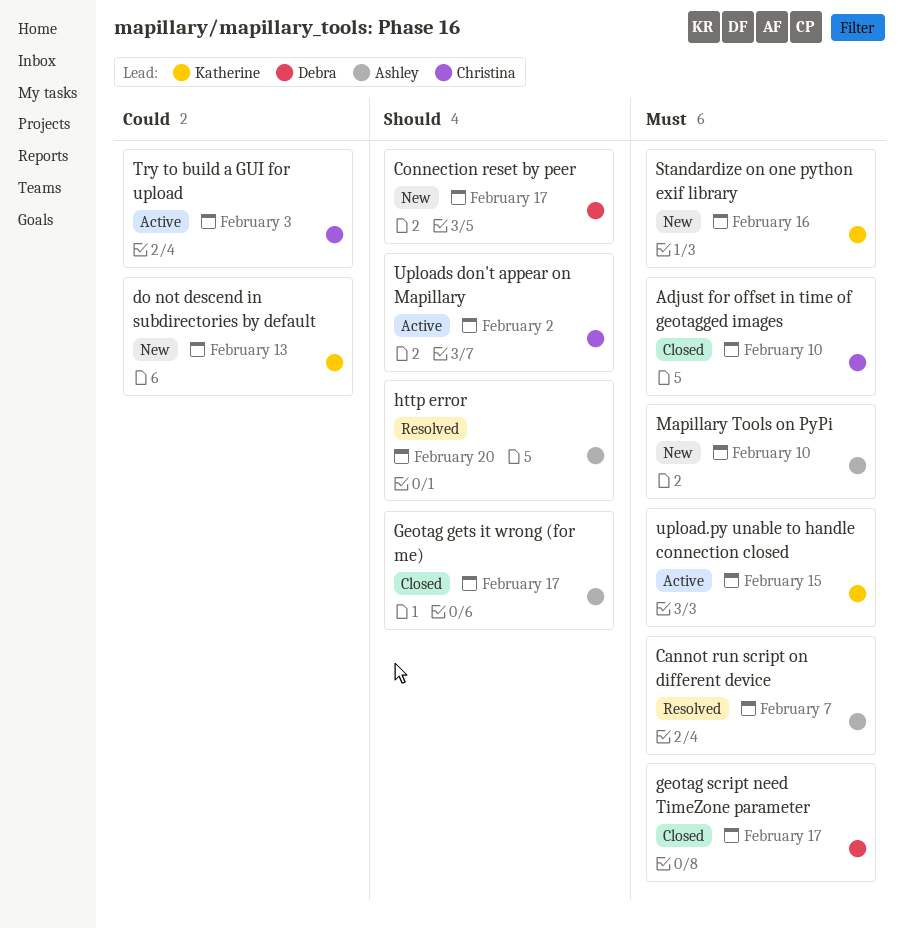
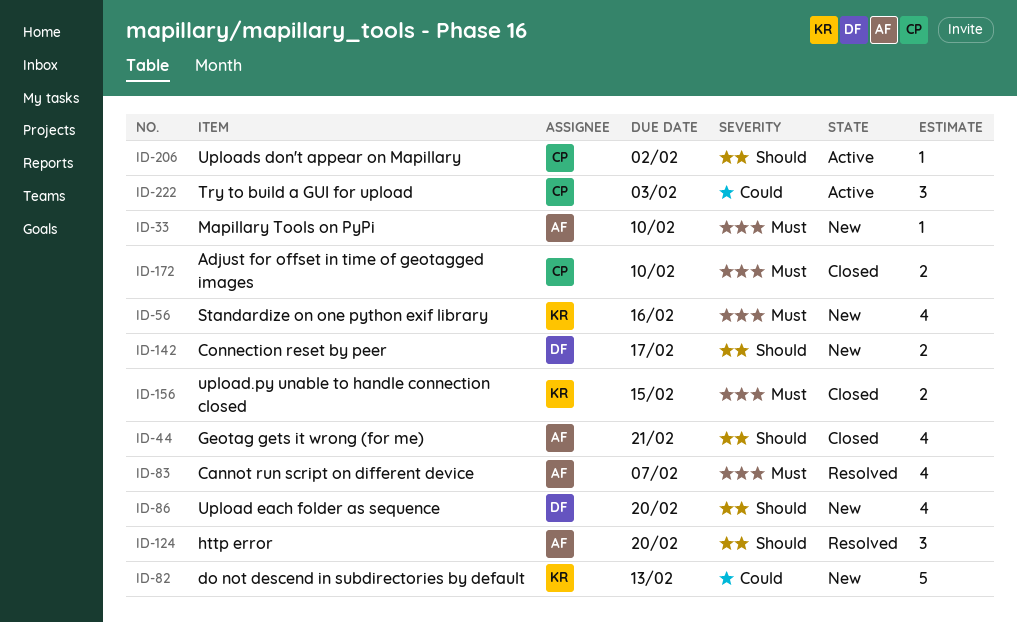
Geotag gets it wrong (for me), due: Feb 17 -> Feb 21
geotag script need TimeZone parameter: present -> none
Upload each folder as sequence: none -> present
upload.py unable to handle connection closed, status: Active -> Closed

